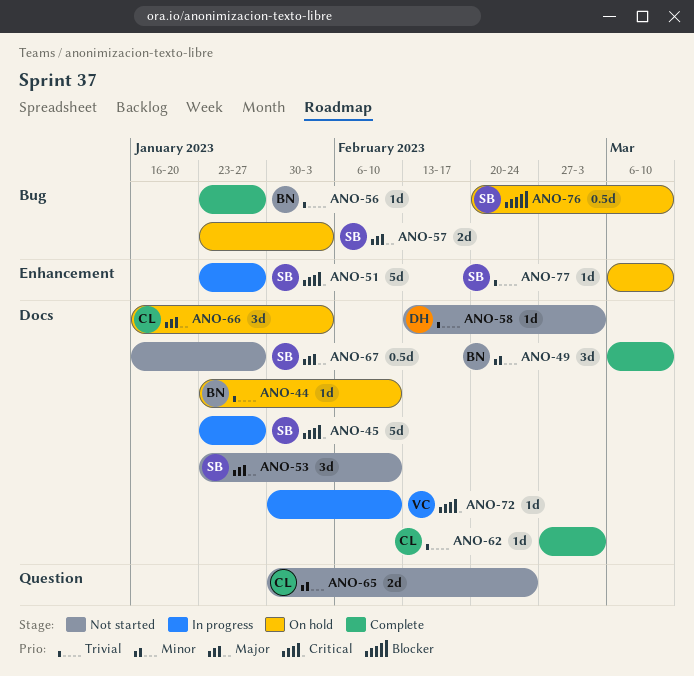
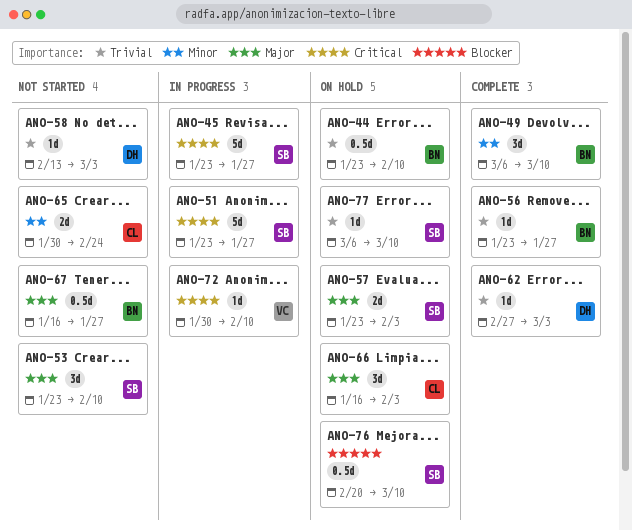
ANO-44, estimate: 1d -> 0.5d
ANO-62, owner: CL -> DH
ANO-67, owner: SB -> BN

